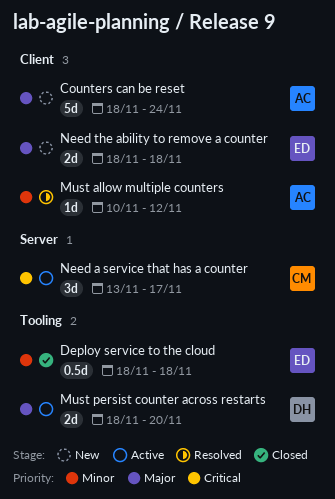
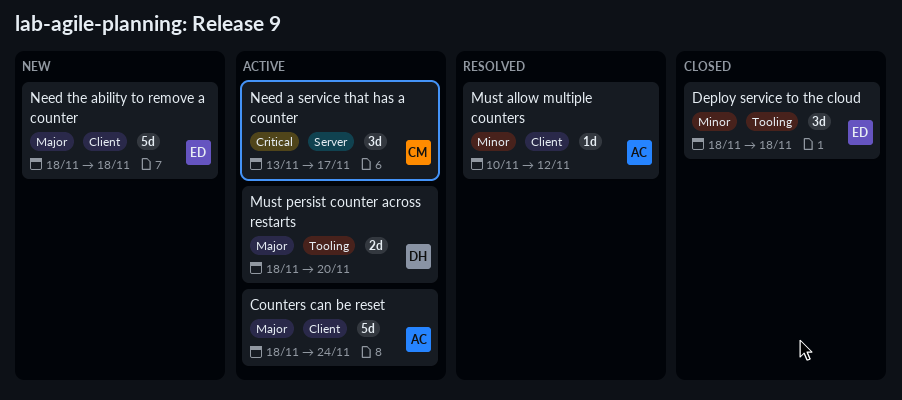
Counters can be reset, status: New -> Active
Deploy service to the cloud, estimate: 0.5d -> 3d
Need the ability to remove a counter, estimate: 2d -> 5d

